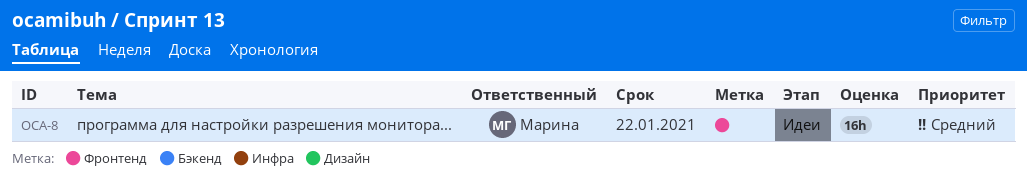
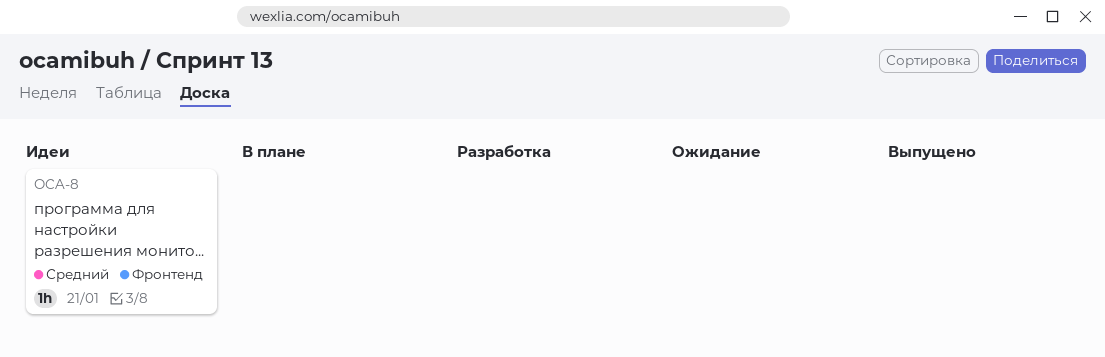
OCA-8, estimate: 16h -> 1h
OCA-8, due: Jan 22 -> Jan 21

